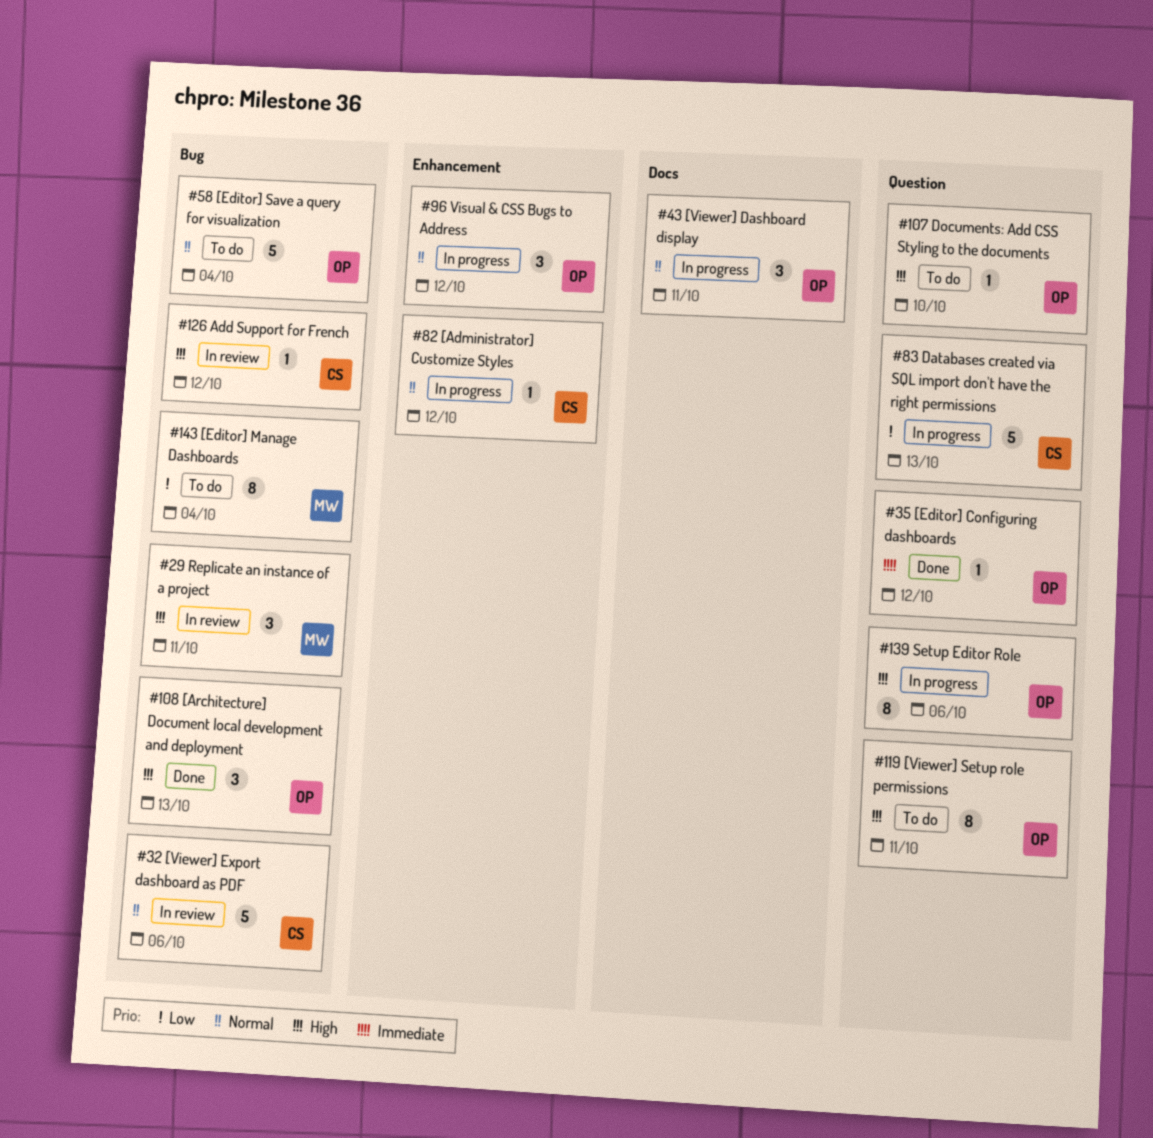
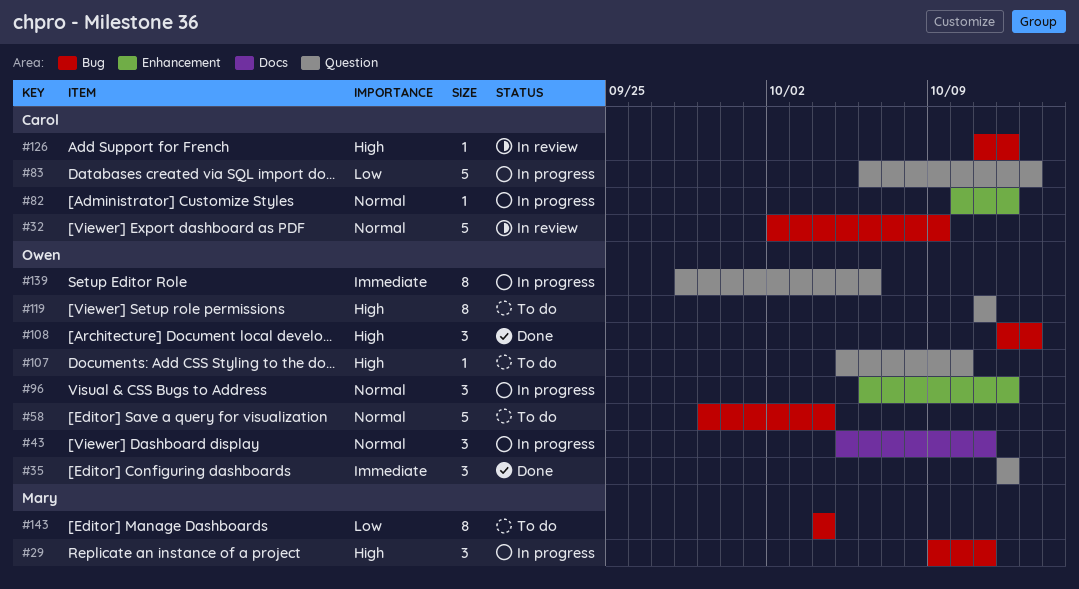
#29, status: In review -> In progress
#32, due: Oct 6 -> Oct 9
#35, estimate: 1 -> 3
#139, priority: High -> Immediate

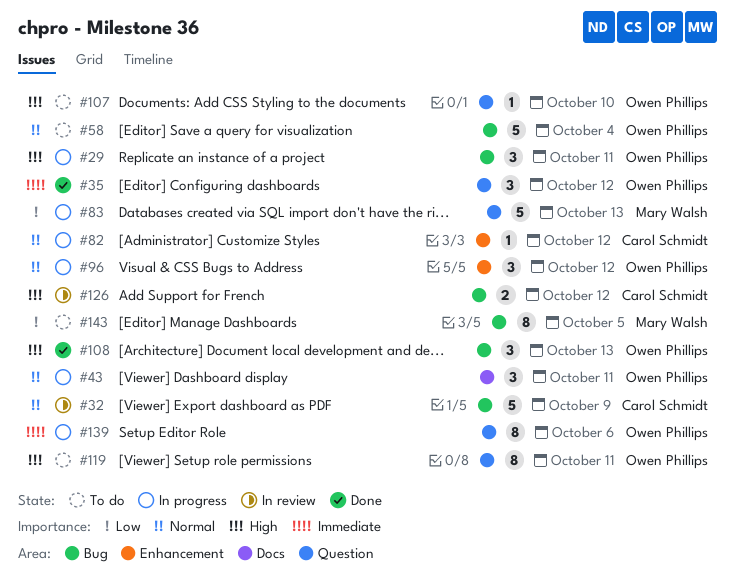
#29, owner: Mary Walsh -> Owen Phillips
#83, owner: Carol Schmidt -> Mary Walsh
#126, estimate: 1 -> 2
#143, due: Oct 4 -> Oct 5

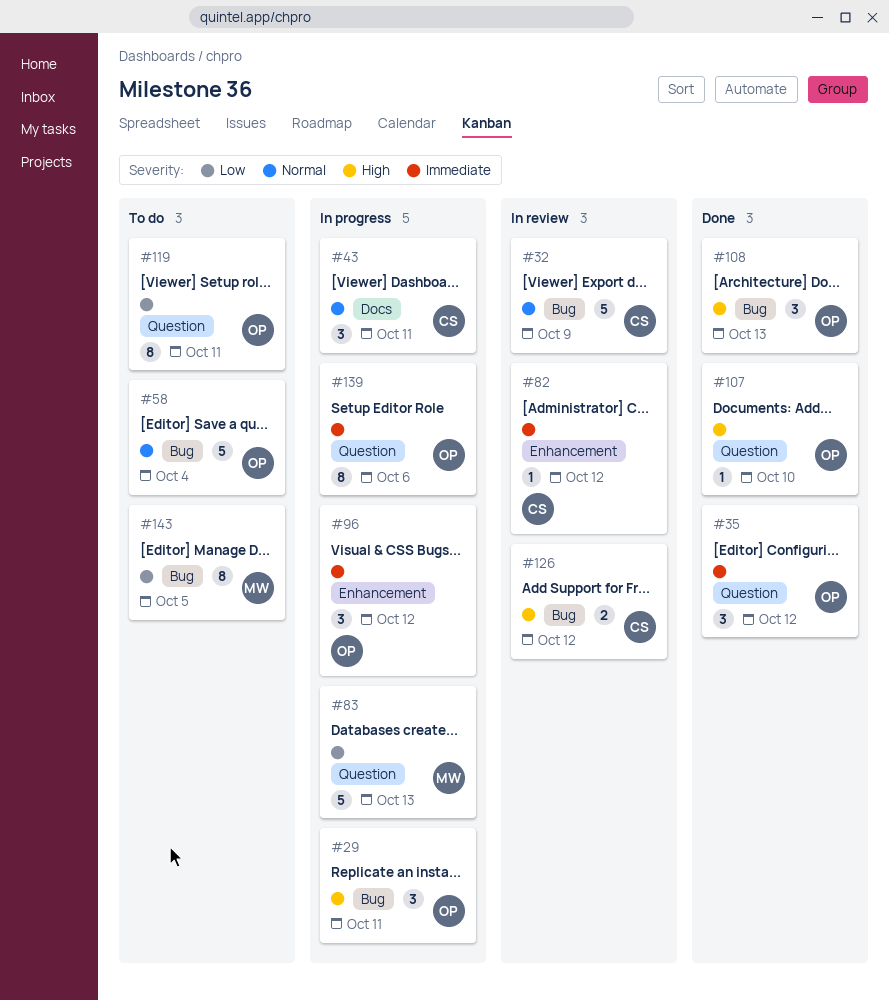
#43, owner: Owen Phillips -> Carol Schmidt
#82, status: In progress -> In review
#82, priority: Normal -> Immediate
#96, priority: Normal -> Immediate
#107, status: To do -> Done
#119, priority: High -> Low

